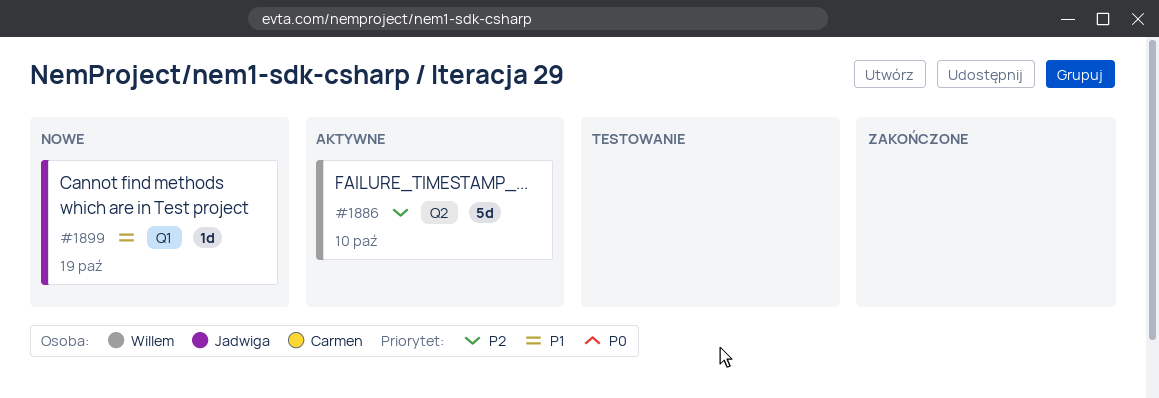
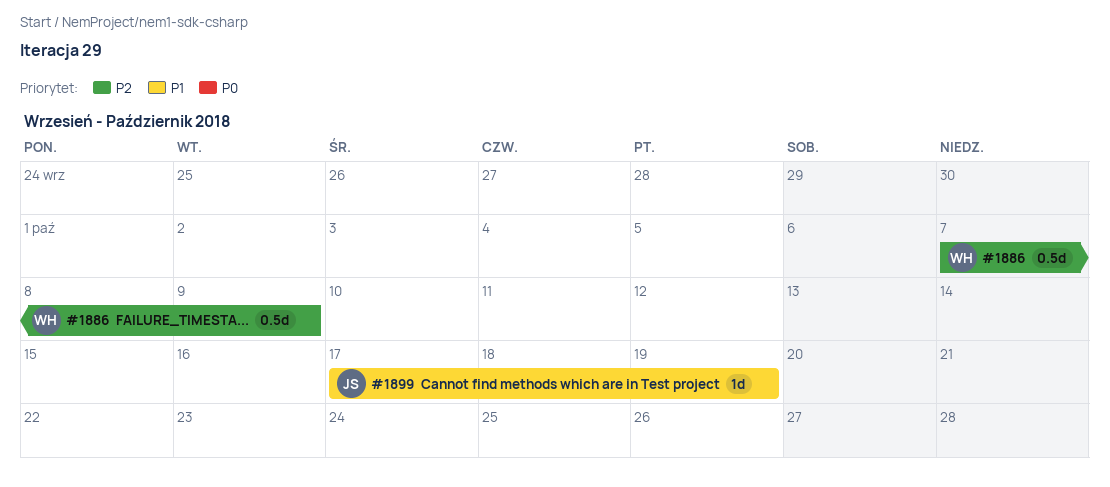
#1886, estimate: 5d -> 0.5d
#1886, due: Oct 10 -> Oct 9

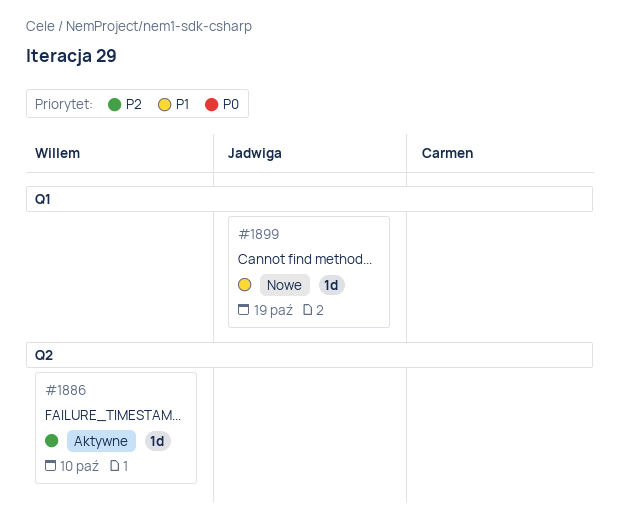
#1886, estimate: 0.5d -> 1d
#1886, due: Oct 9 -> Oct 10

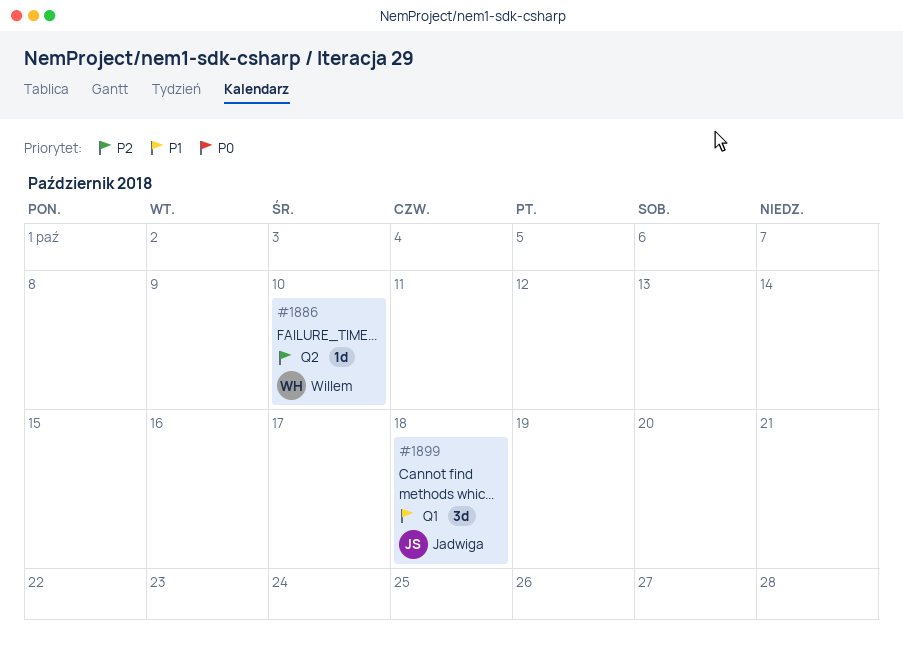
#1899, estimate: 1d -> 3d
#1899, due: Oct 19 -> Oct 18

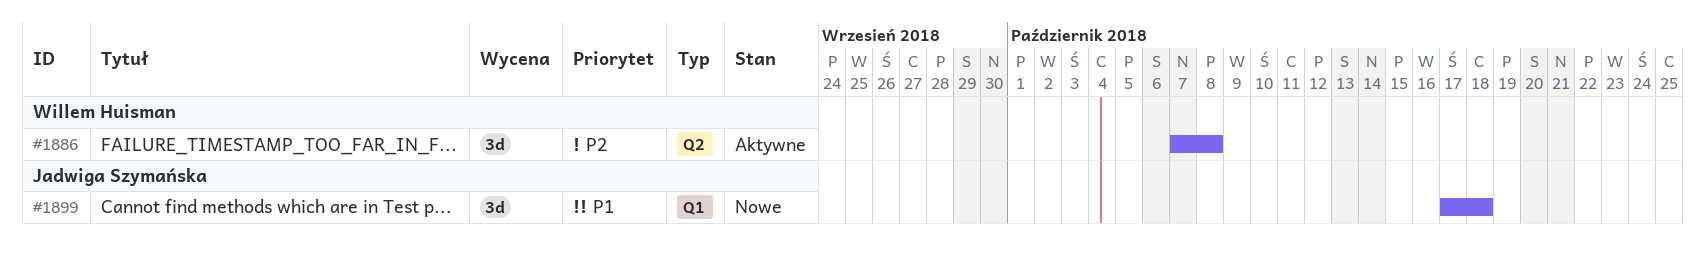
#1886, estimate: 1d -> 3d
#1886, due: Oct 10 -> Oct 8

